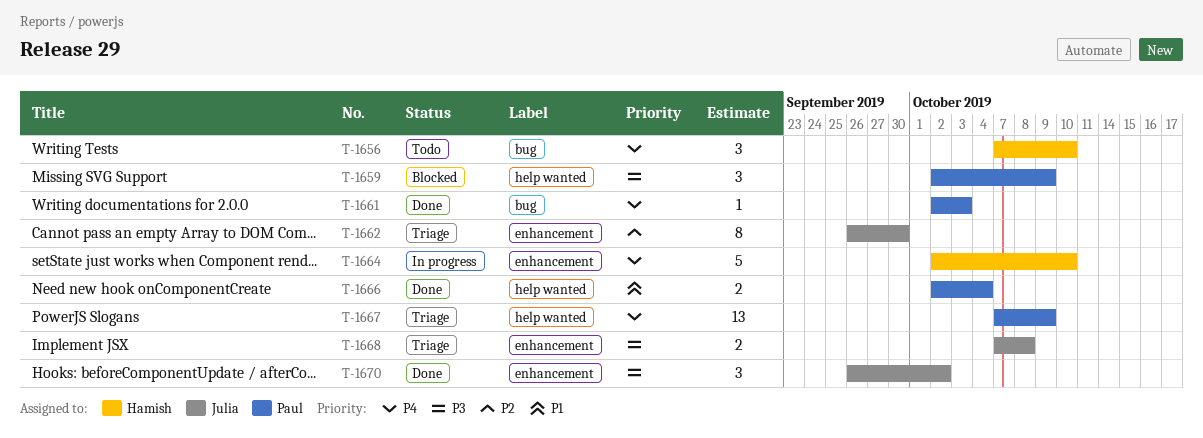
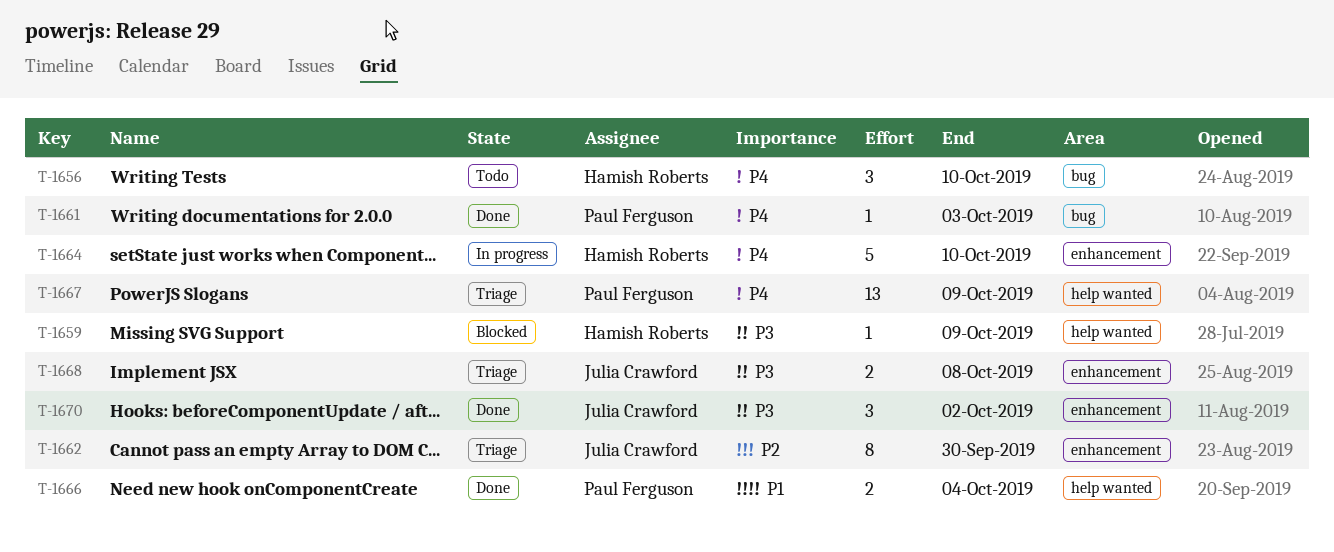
T-1659, owner: Paul Ferguson -> Hamish Roberts
T-1659, estimate: 3 -> 1

